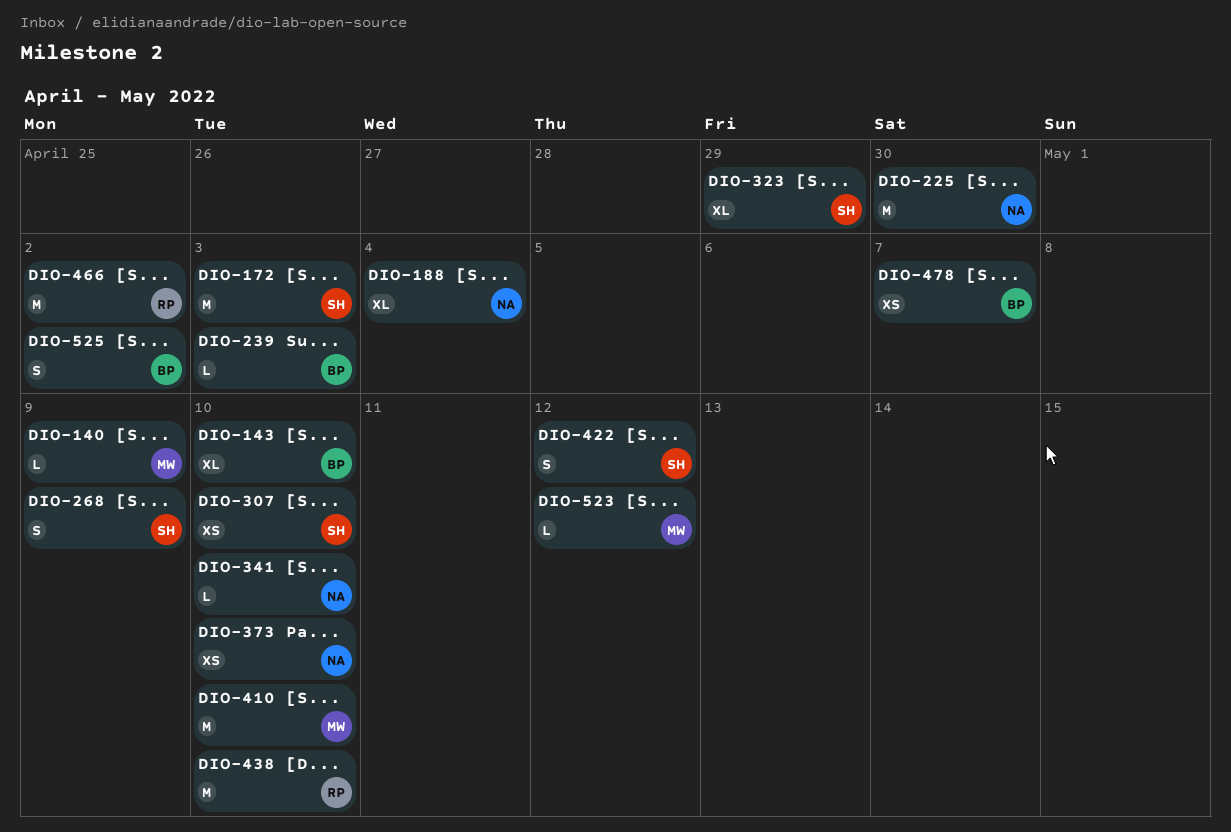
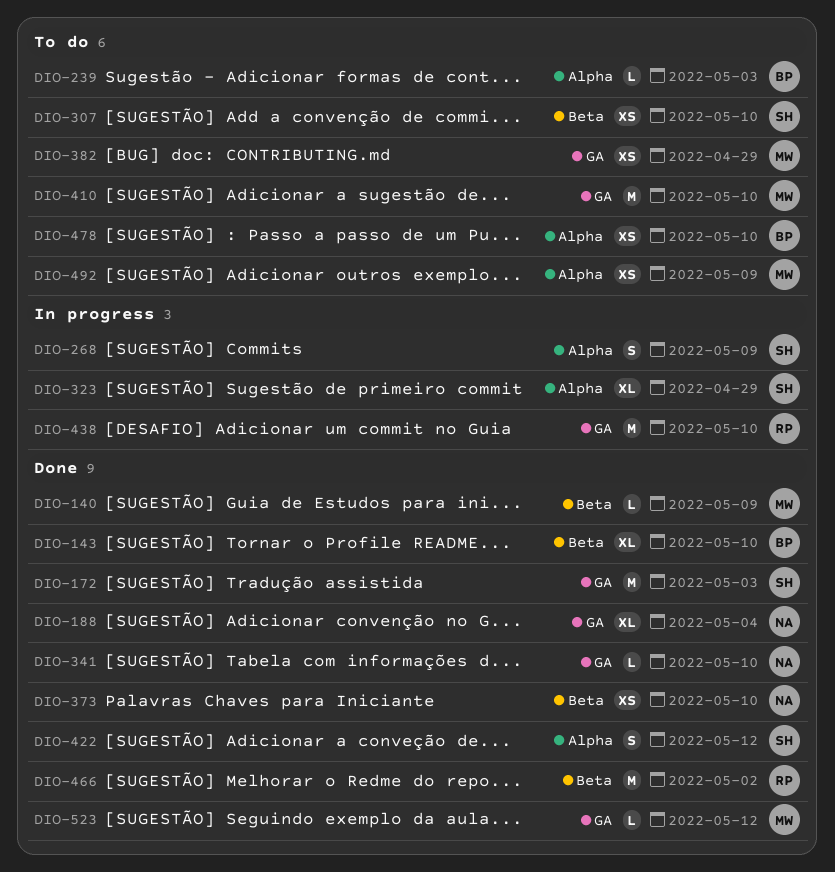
DIO-225: present -> none
DIO-382: none -> present
DIO-478, due: May 7 -> May 10
DIO-492: none -> present
DIO-525: present -> none

